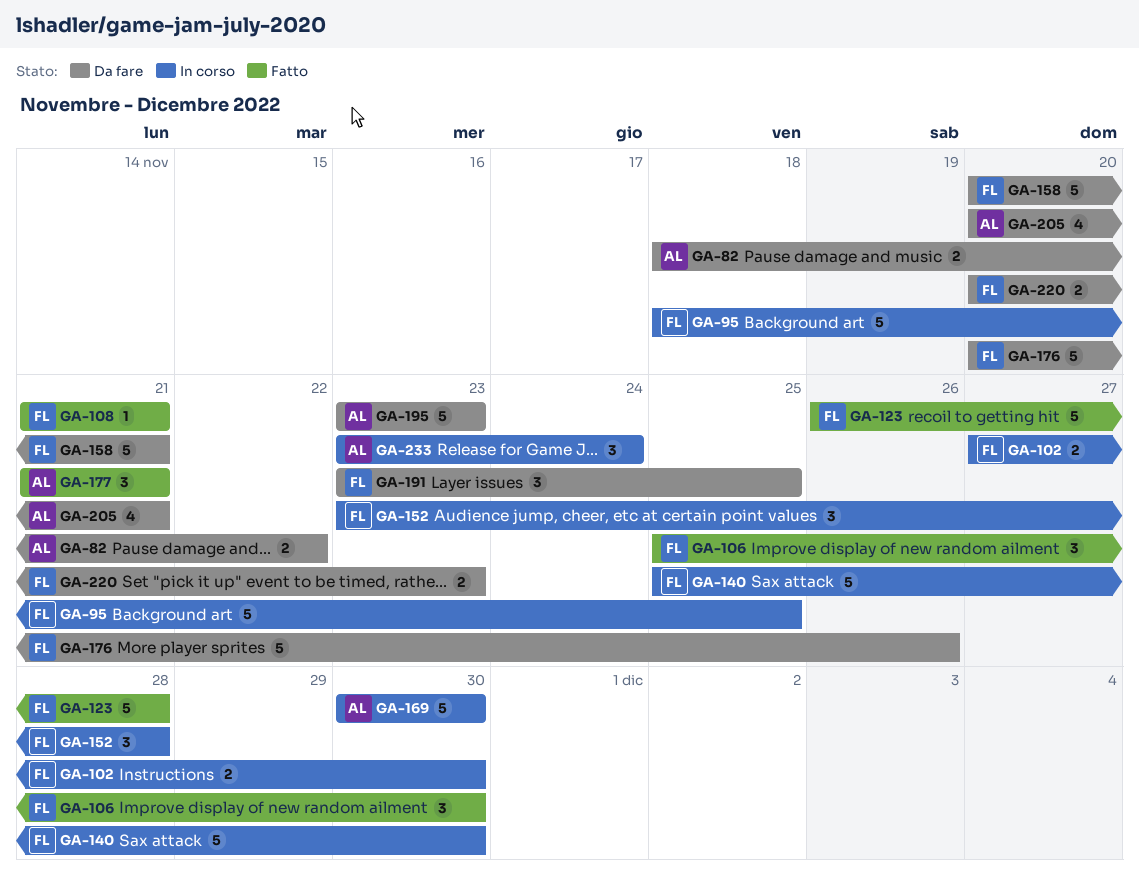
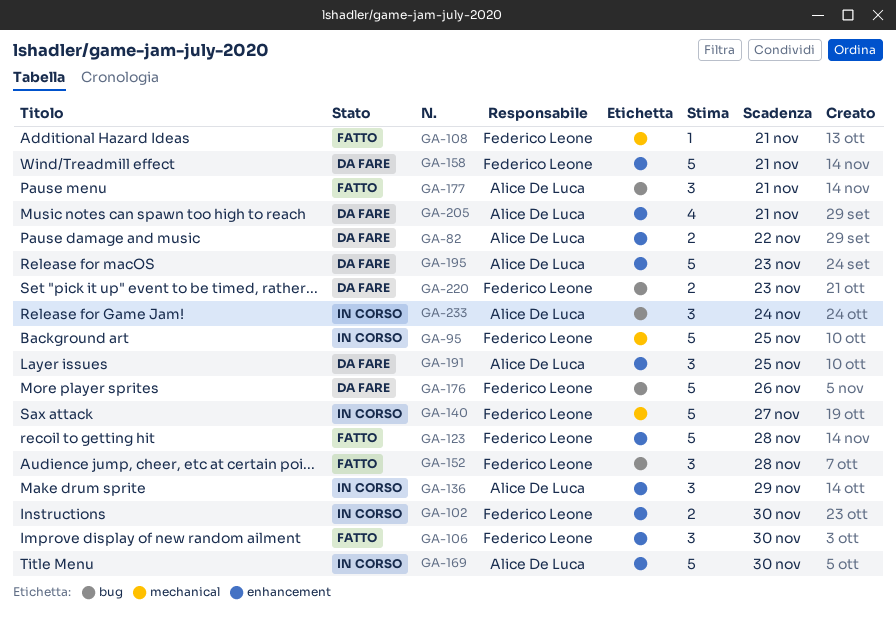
GA-136: none -> present
GA-140, due: Nov 30 -> Nov 27
GA-152, status: In corso -> Fatto
GA-191, owner: Federico Leone -> Alice De Luca

